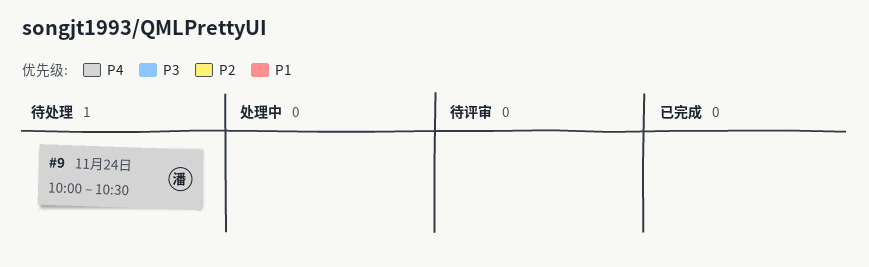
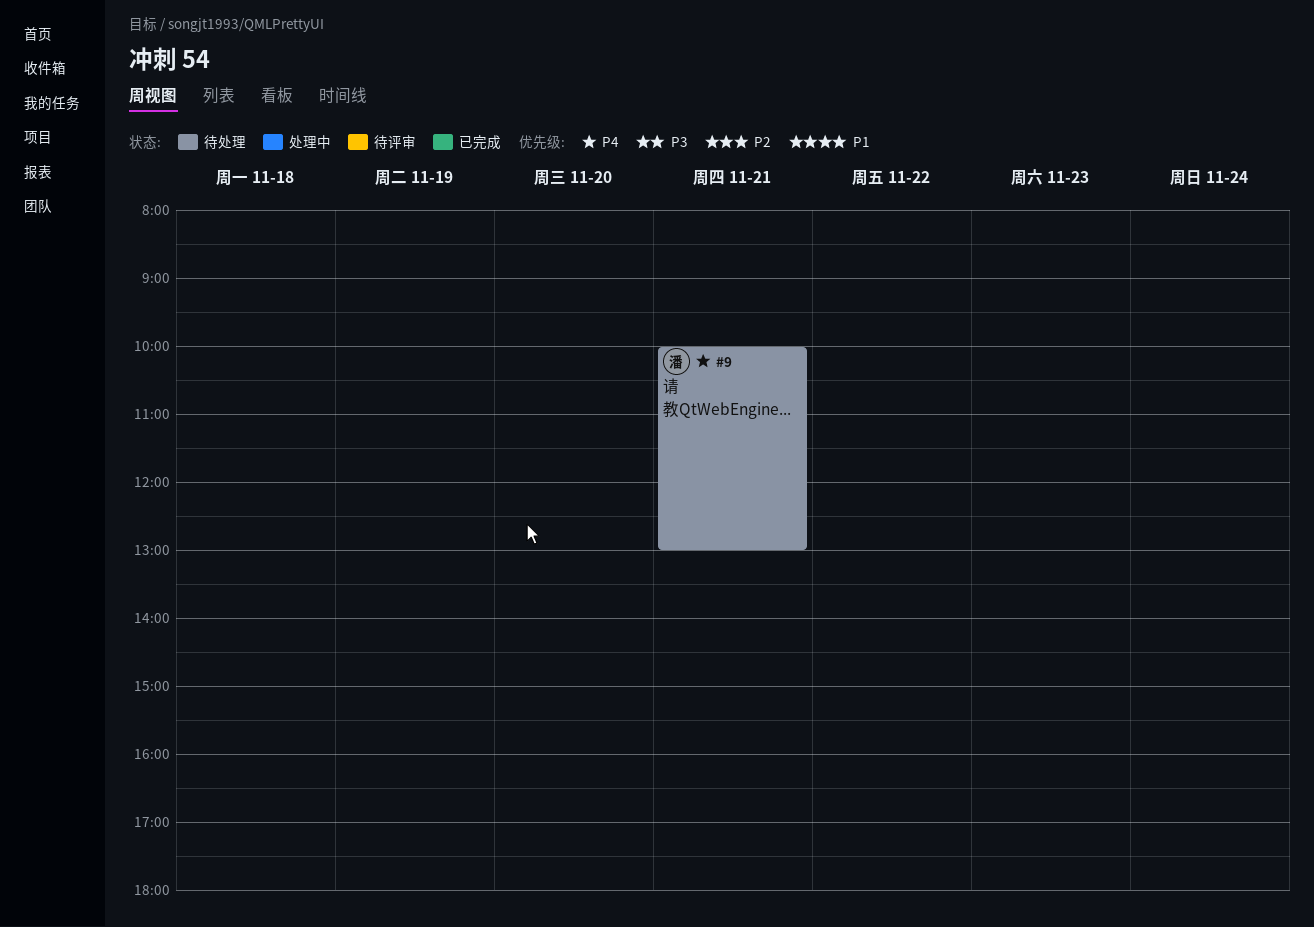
#9, day: Nov 24 -> Nov 21
#9, ends: 10:30 -> 13:00

